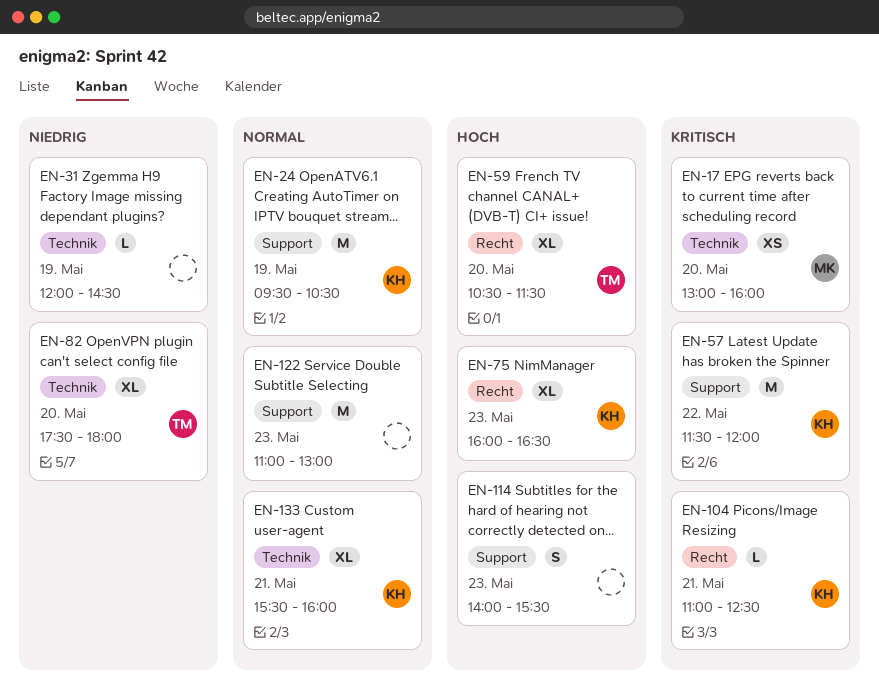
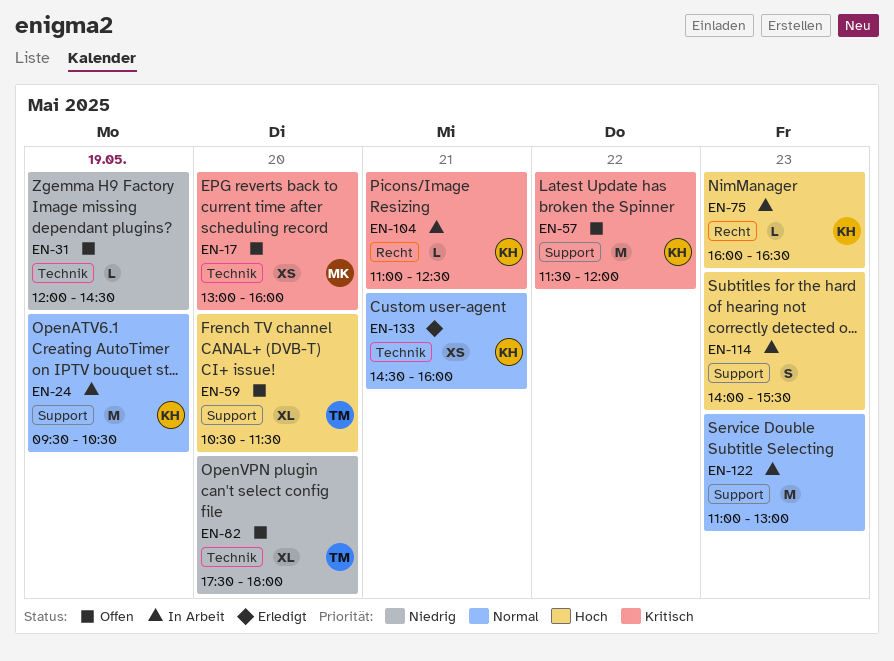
EN-59, label: Recht -> Support
EN-75, estimate: XL -> L
EN-133, estimate: XL -> XS
EN-133, begins: 15:30 -> 14:30

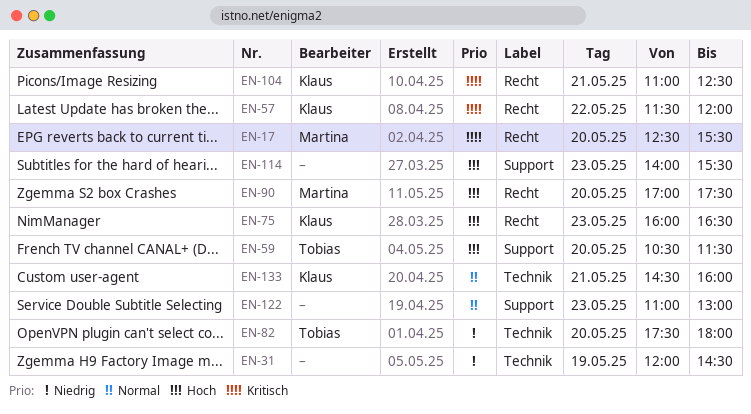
EN-17, label: Technik -> Recht
EN-17, begins: 13:00 -> 12:30
EN-17, ends: 16:00 -> 15:30
EN-24: present -> none
EN-57, label: Support -> Recht
EN-90: none -> present

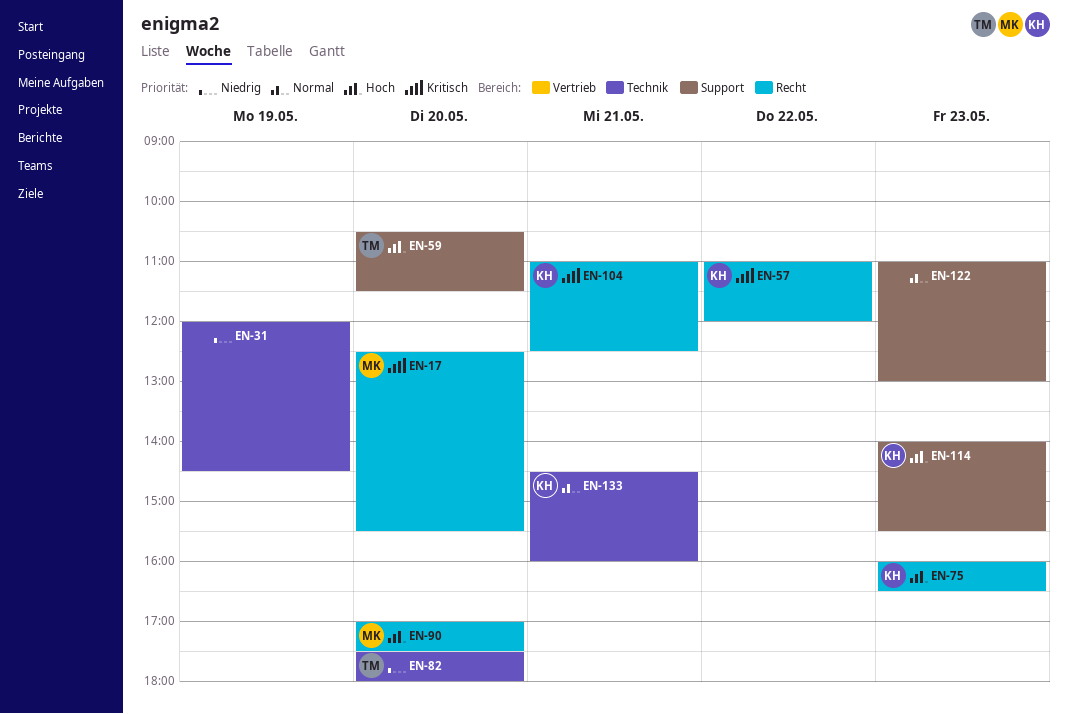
EN-57, begins: 11:30 -> 11:00
EN-114, owner: none -> Klaus

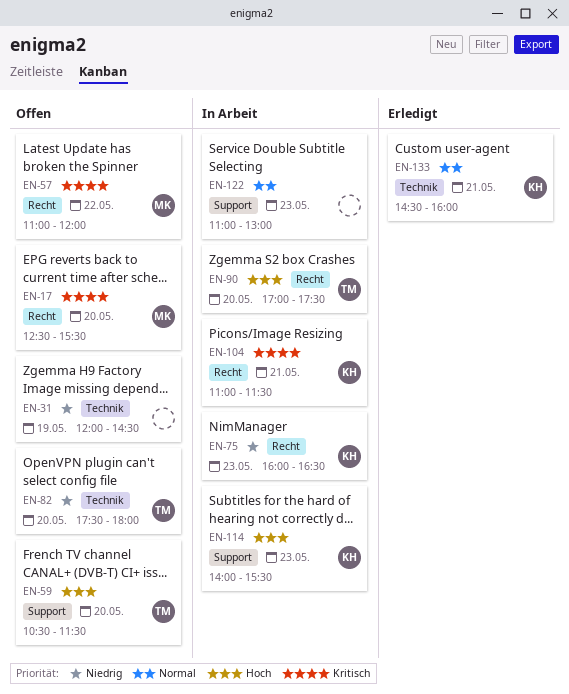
EN-57, owner: KH -> MK
EN-75, priority: Hoch -> Niedrig
EN-90, owner: MK -> TM
EN-104, ends: 12:30 -> 11:30

